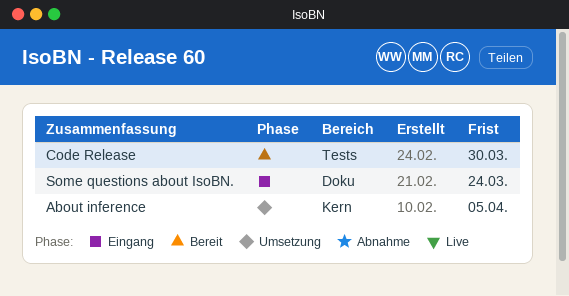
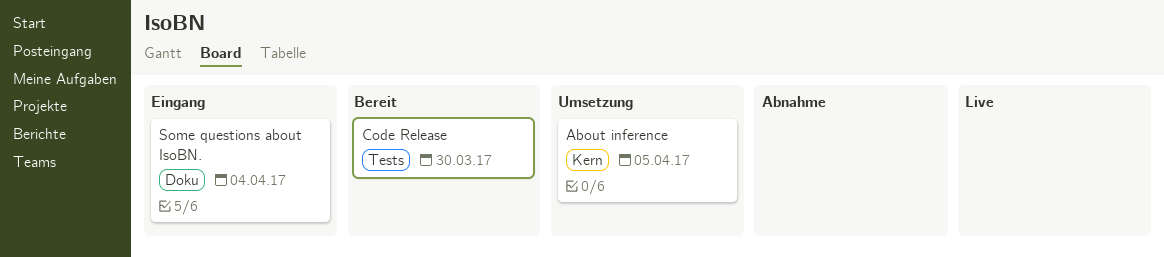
Some questions about IsoBN., due: Mar 24 -> Apr 4

